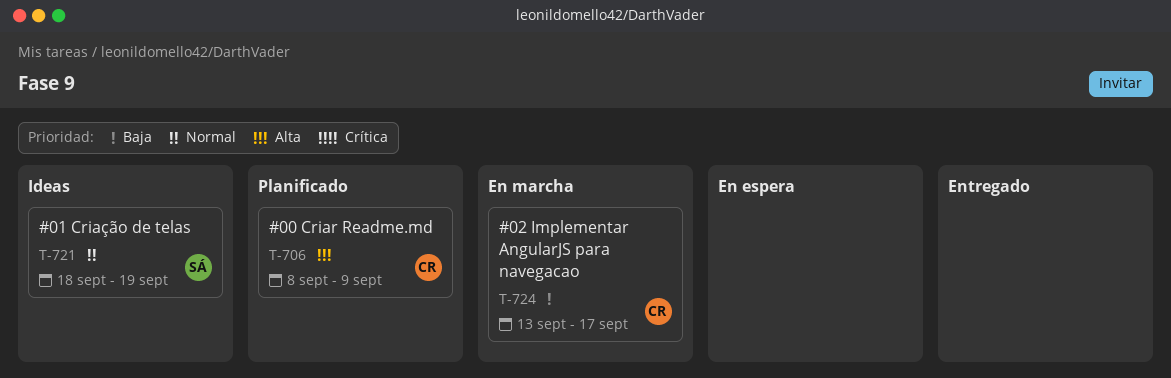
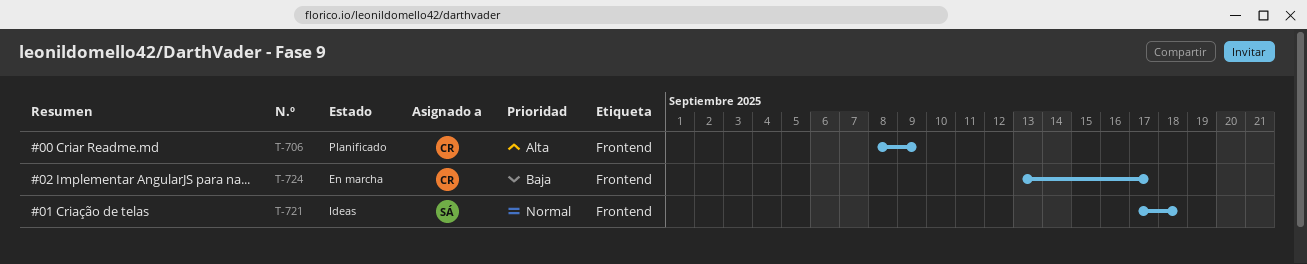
T-721, start: Sep 18 -> Sep 17
T-721, due: Sep 19 -> Sep 18

